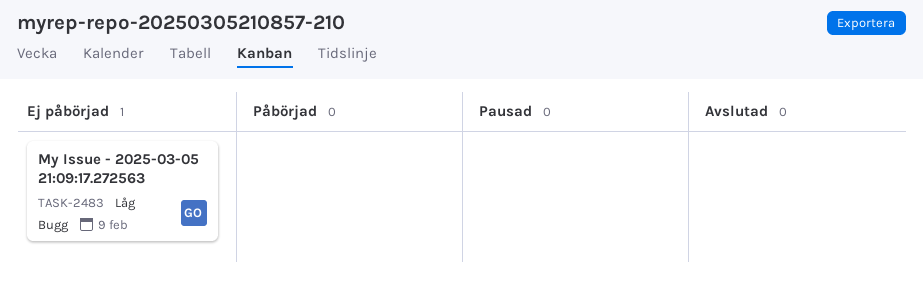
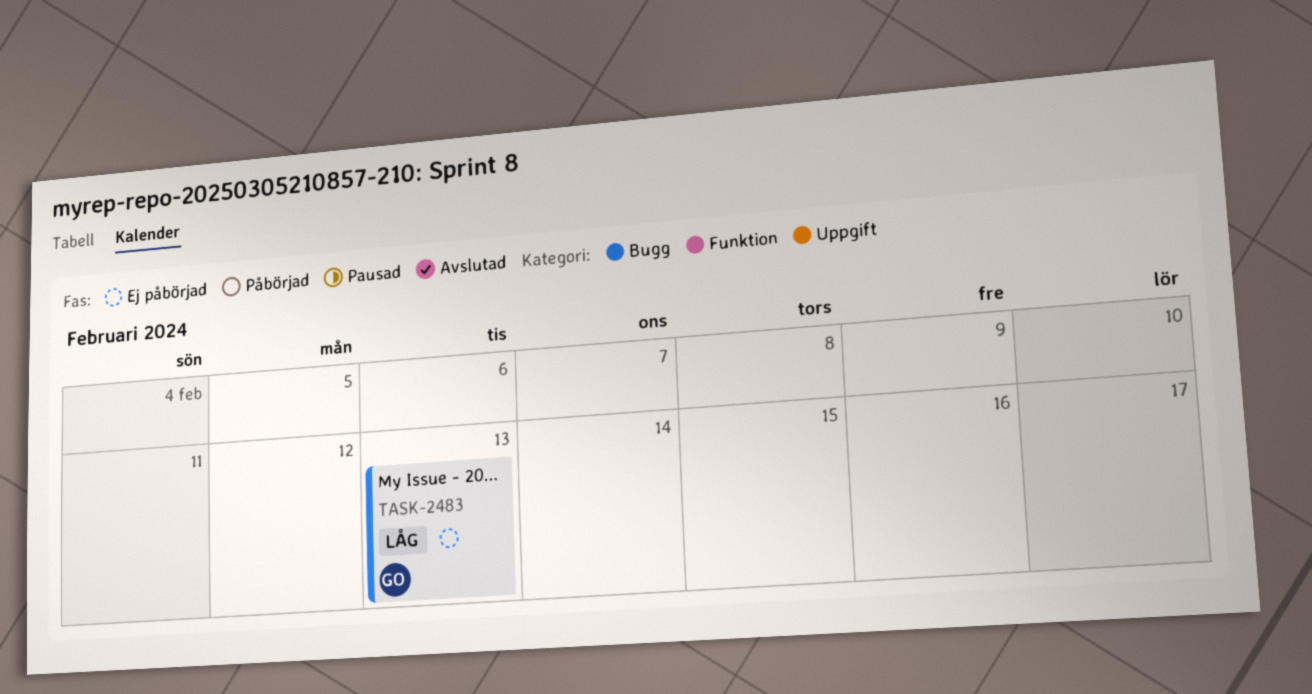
TASK-2483, due: Feb 9 -> Feb 13

